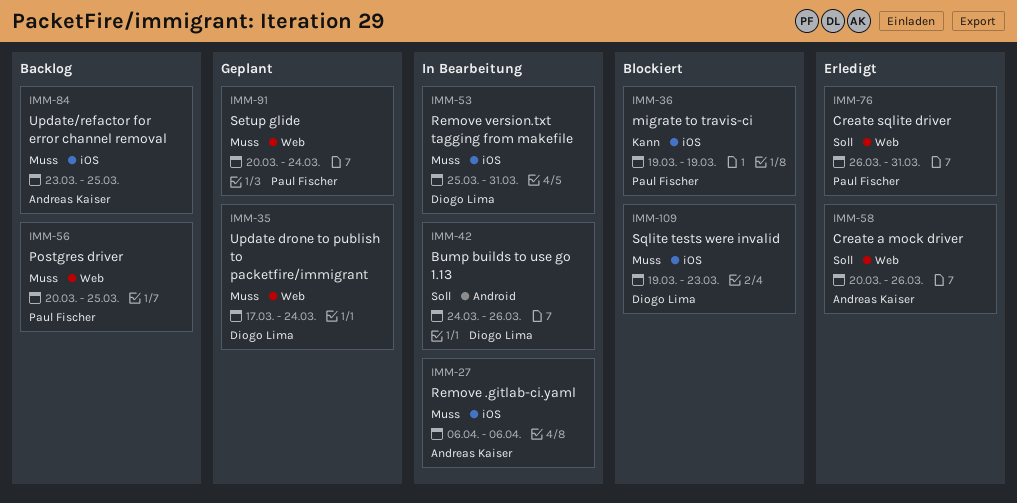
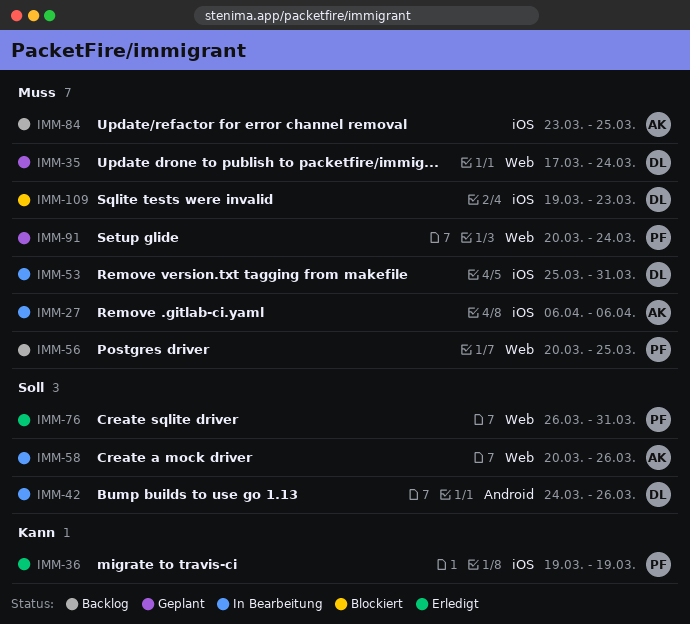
IMM-36, status: Blockiert -> Erledigt
IMM-58, status: Erledigt -> In Bearbeitung

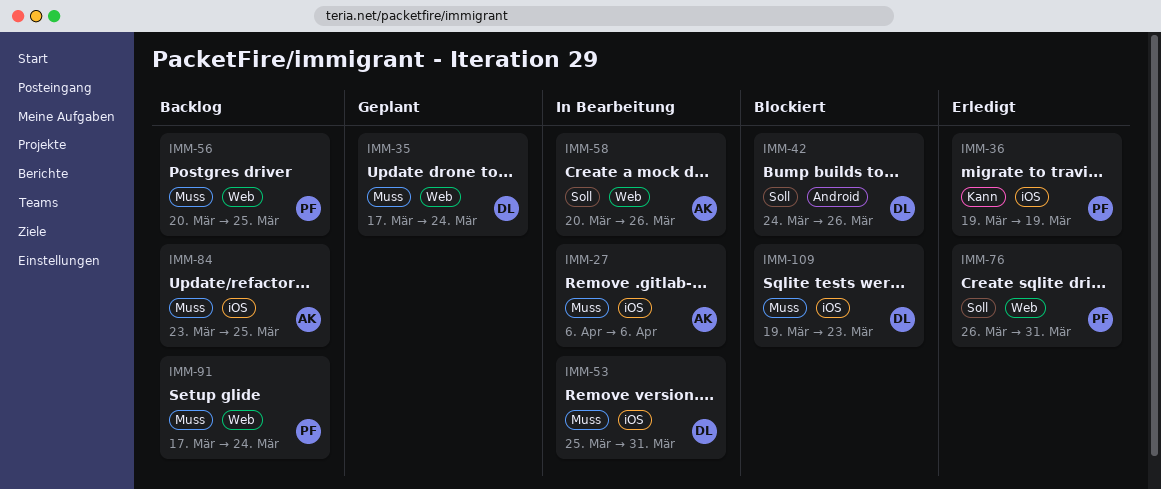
IMM-42, status: In Bearbeitung -> Blockiert
IMM-91, status: Geplant -> Backlog
IMM-91, start: Mar 20 -> Mar 17

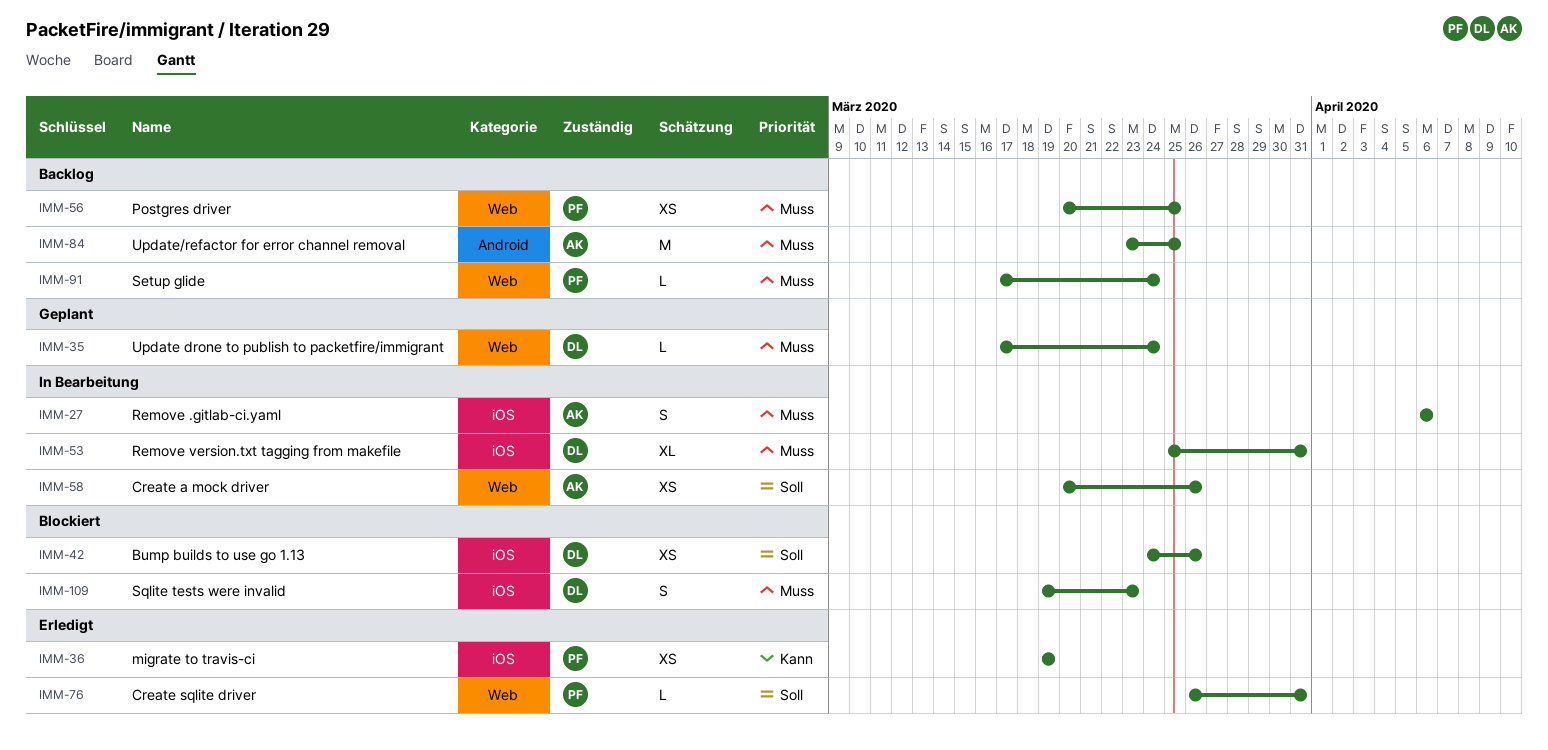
IMM-42, label: Android -> iOS
IMM-84, label: iOS -> Android

